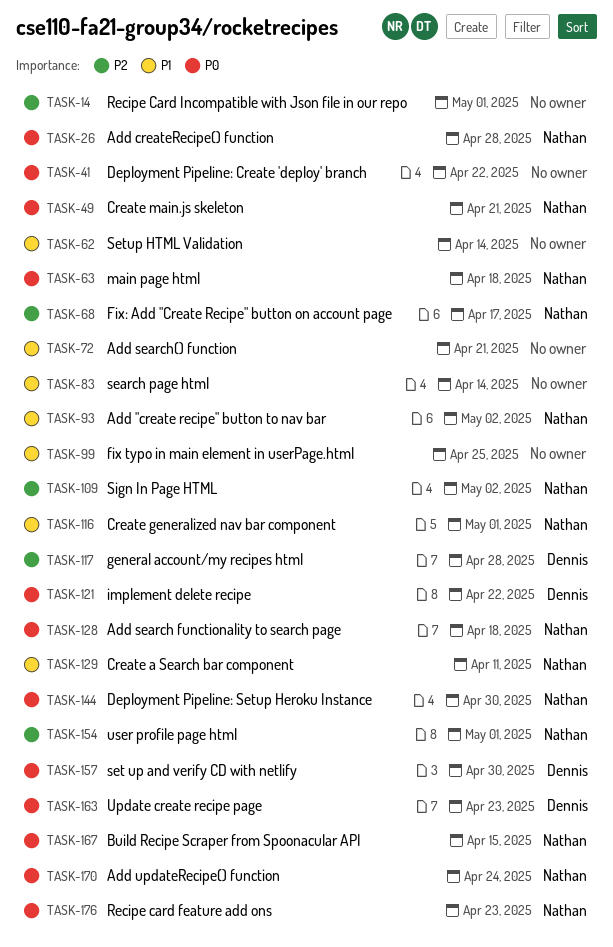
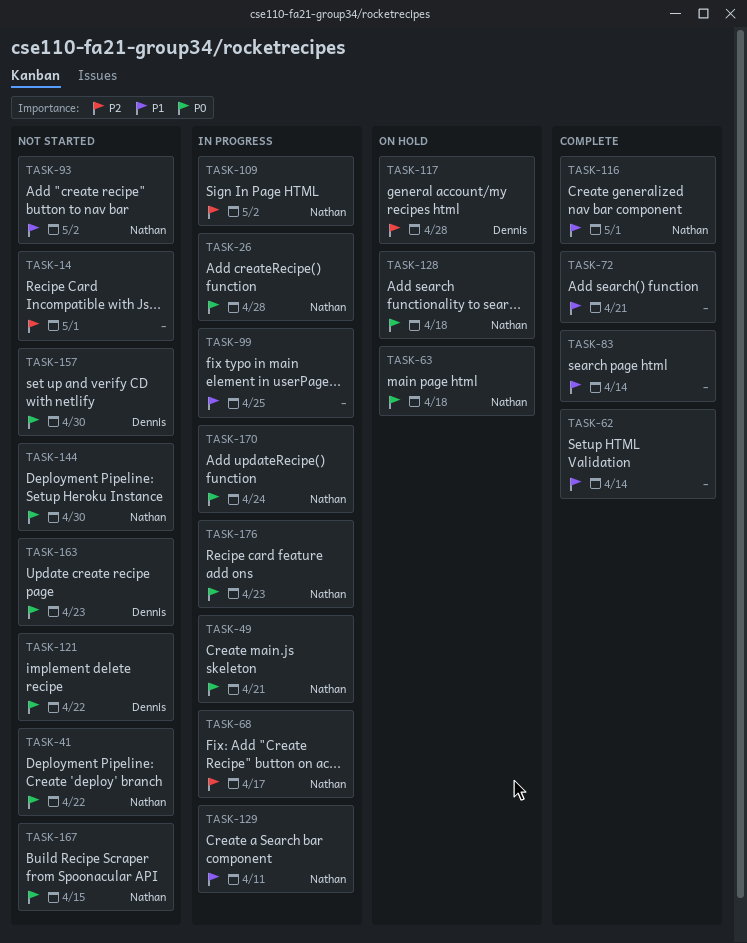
TASK-41, owner: none -> Nathan
TASK-154: present -> none

